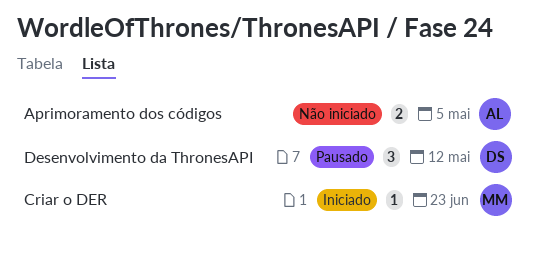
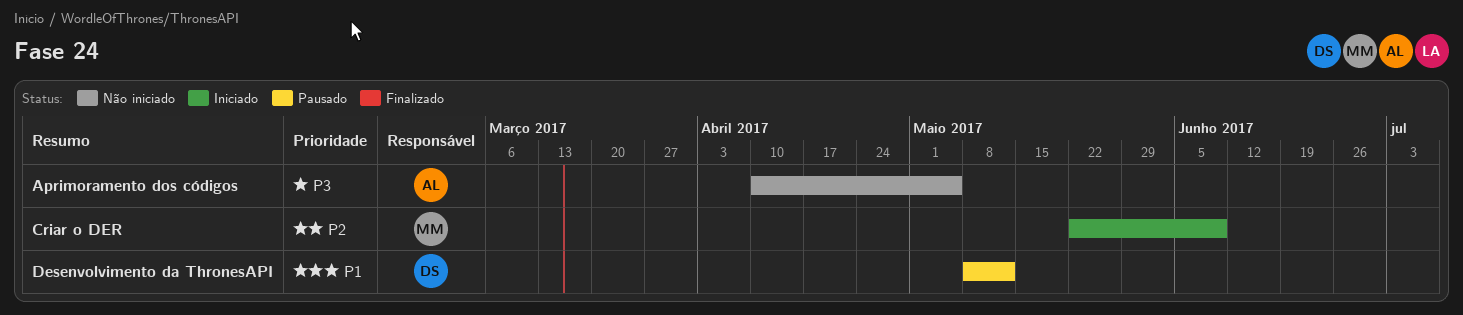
Criar o DER, due: Jun 23 -> Jun 9

